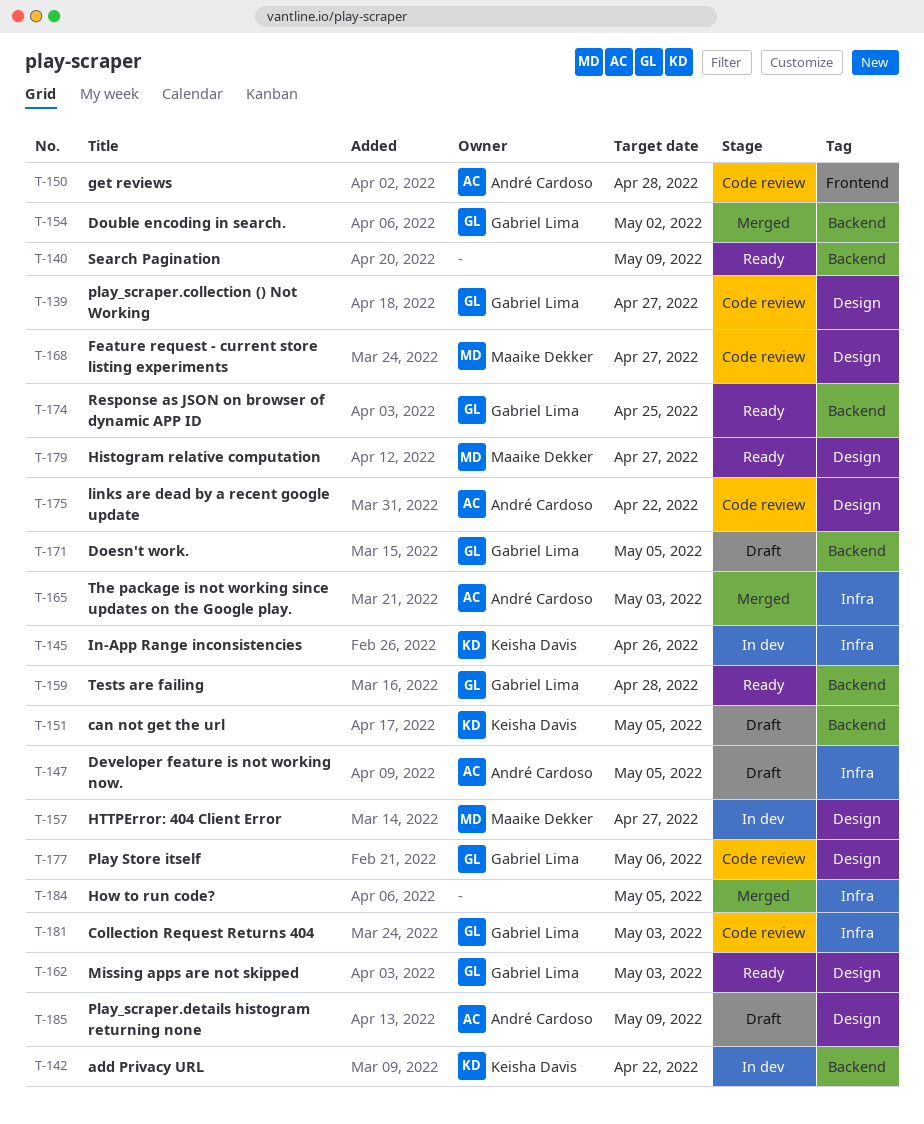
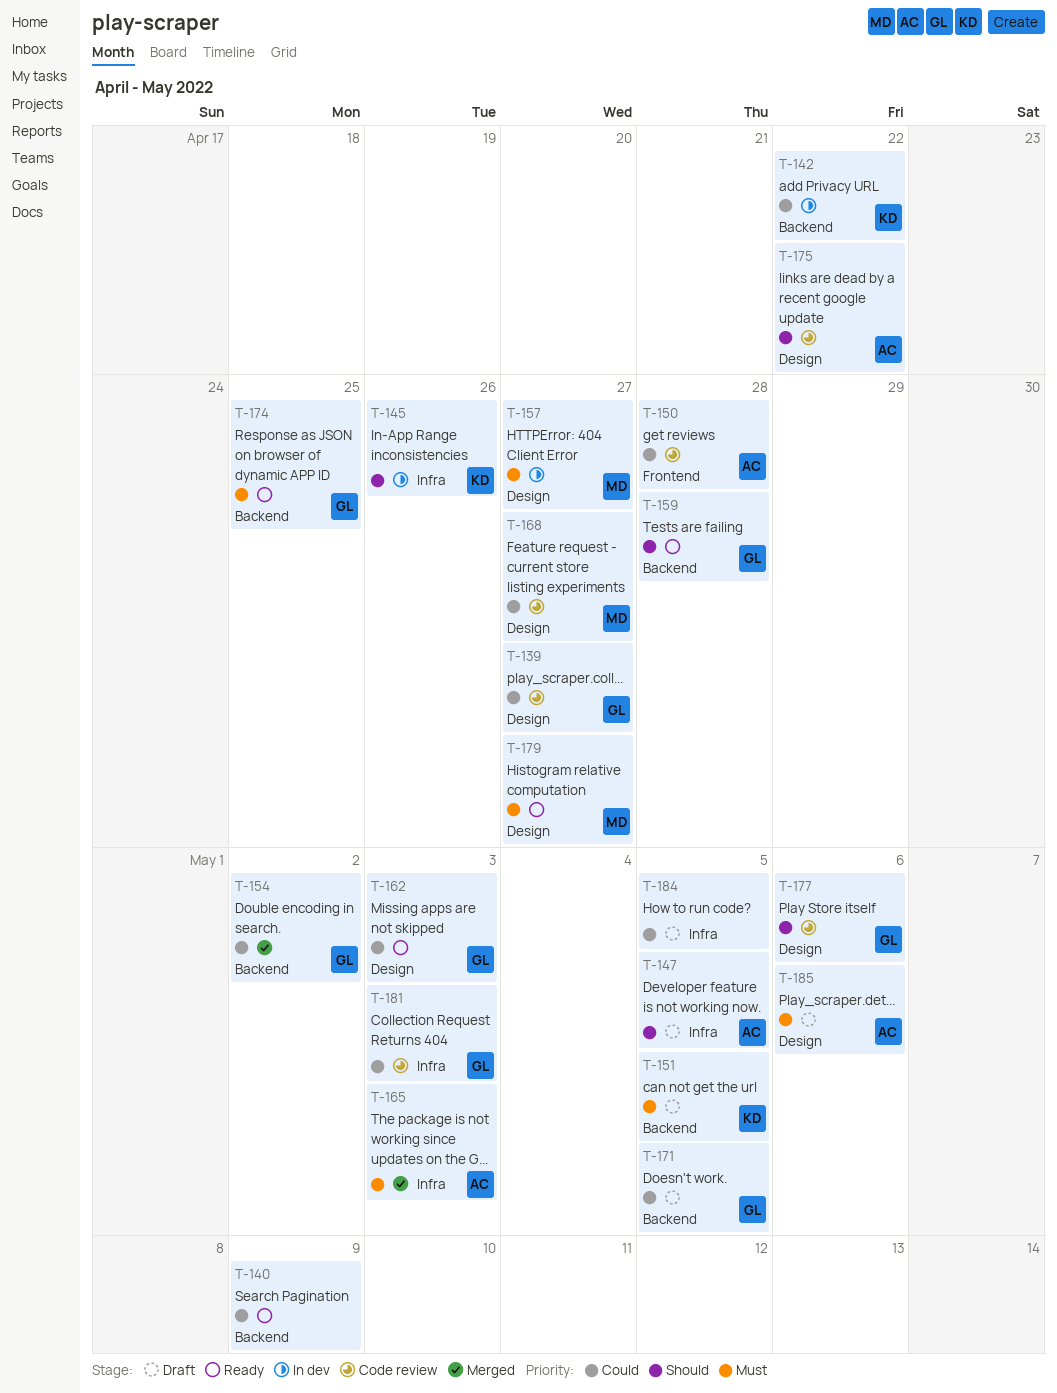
T-184, status: Merged -> Draft
T-185, due: May 9 -> May 6

